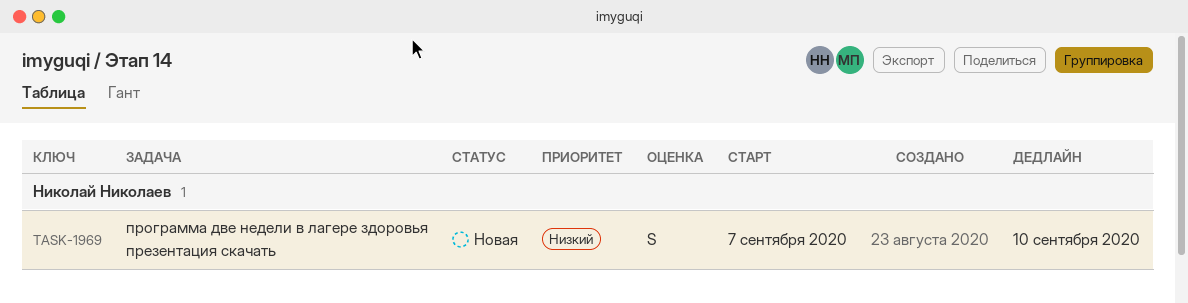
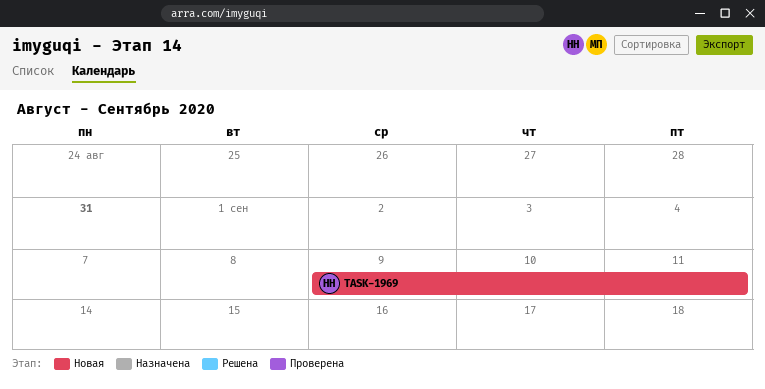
TASK-1969, start: Sep 7 -> Sep 9
TASK-1969, due: Sep 10 -> Sep 11

